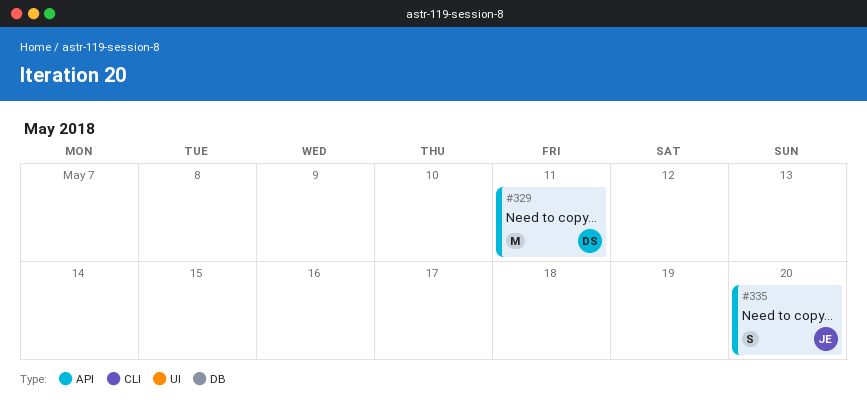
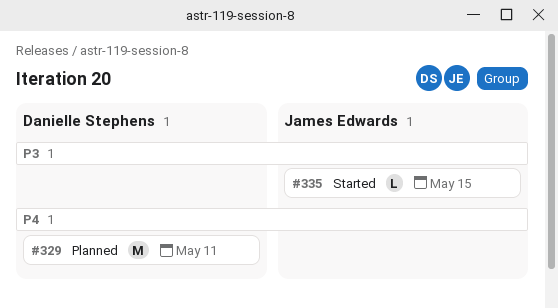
#335, estimate: S -> L
#335, due: May 20 -> May 15

